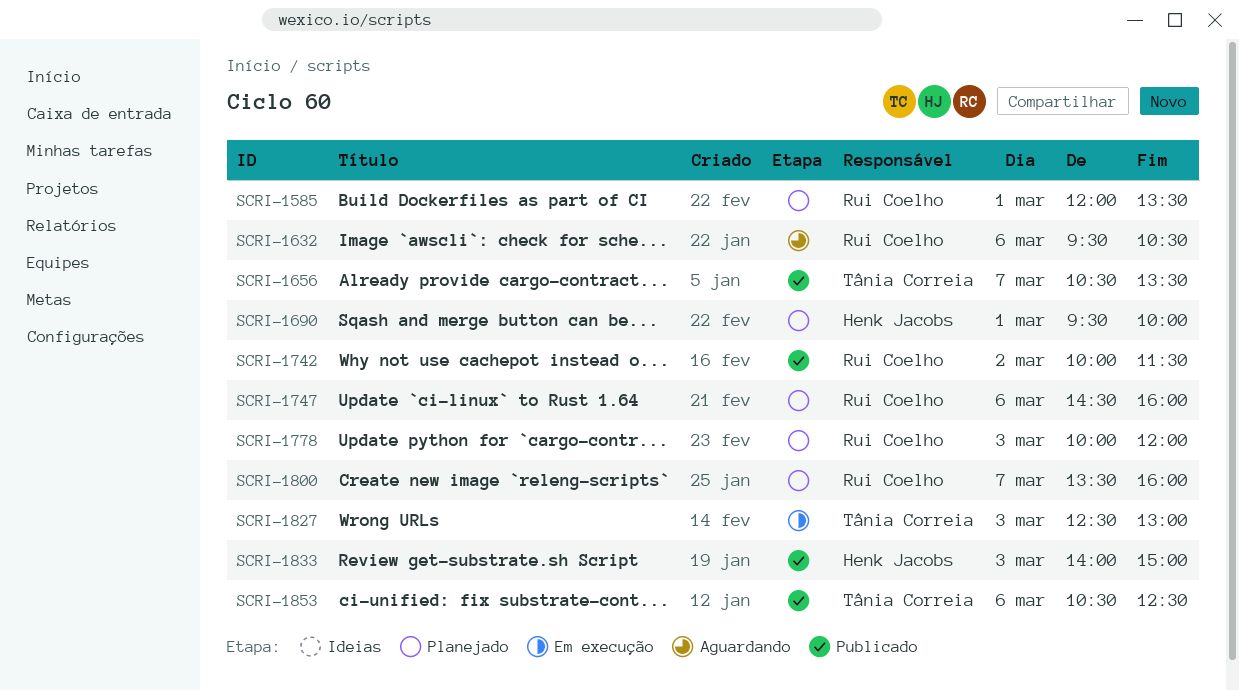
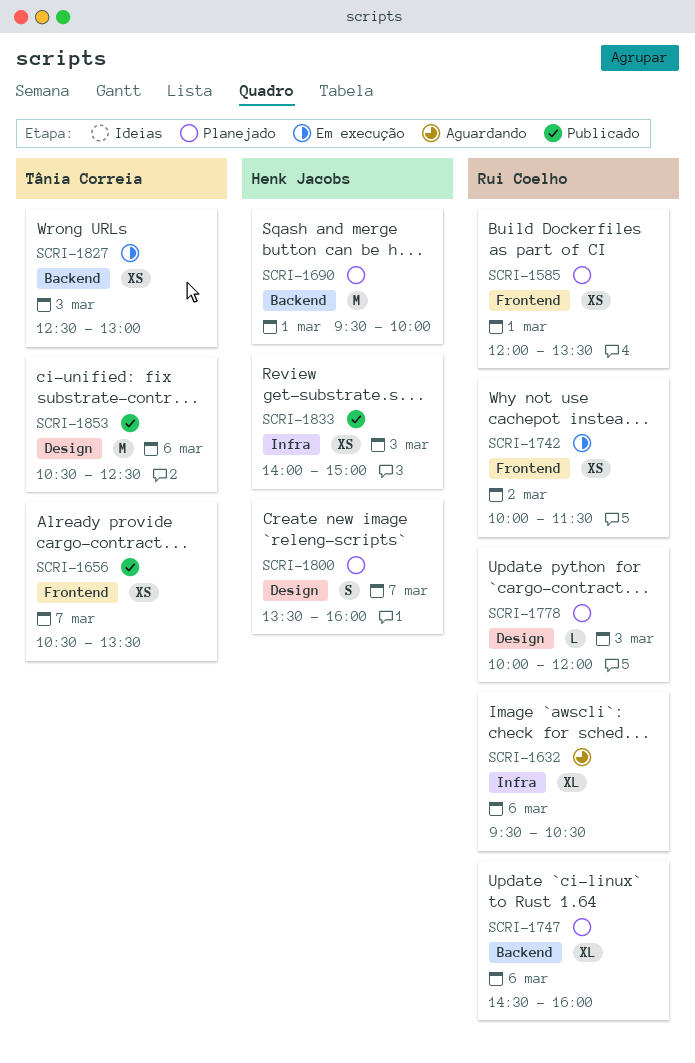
SCRI-1742, status: Publicado -> Em execução
SCRI-1800, owner: Rui Coelho -> Henk Jacobs

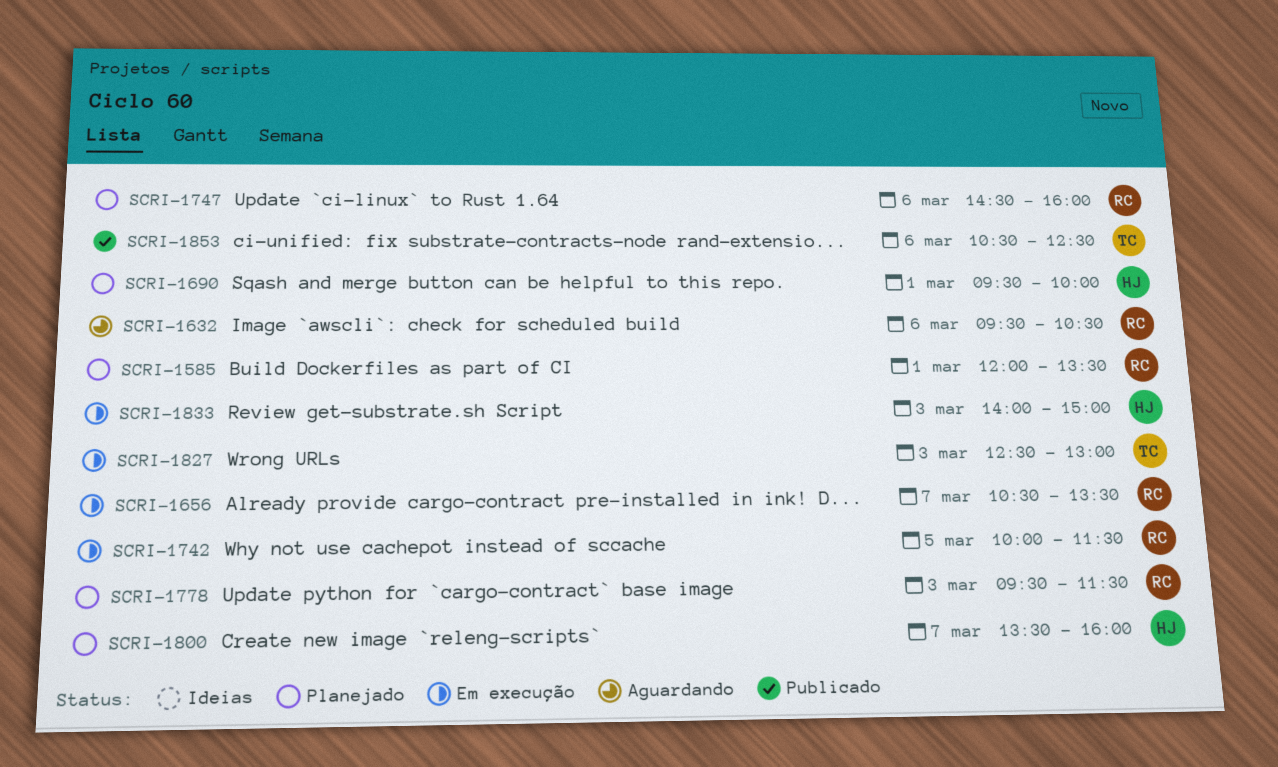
SCRI-1656, status: Publicado -> Em execução
SCRI-1656, owner: Tânia Correia -> Rui Coelho
SCRI-1742, day: Mar 2 -> Mar 5
SCRI-1778, begins: 10:00 -> 09:30
SCRI-1778, ends: 12:00 -> 11:30
SCRI-1833, status: Publicado -> Em execução

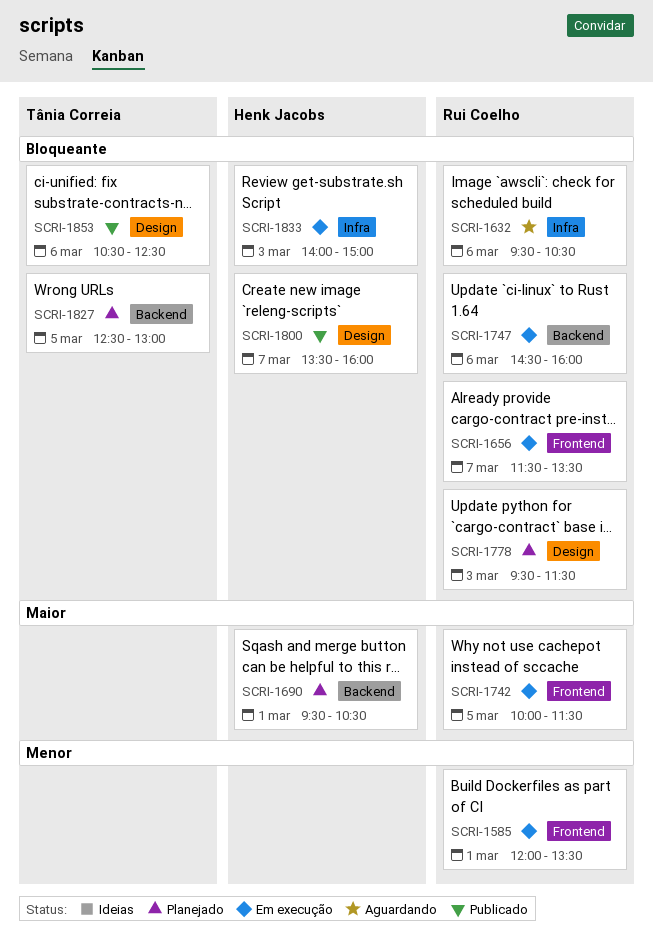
SCRI-1585, status: Planejado -> Em execução
SCRI-1656, begins: 10:30 -> 11:30
SCRI-1690, ends: 10:00 -> 10:30
SCRI-1747, status: Planejado -> Em execução
SCRI-1800, status: Planejado -> Publicado
SCRI-1827, status: Em execução -> Planejado
SCRI-1827, day: Mar 3 -> Mar 5

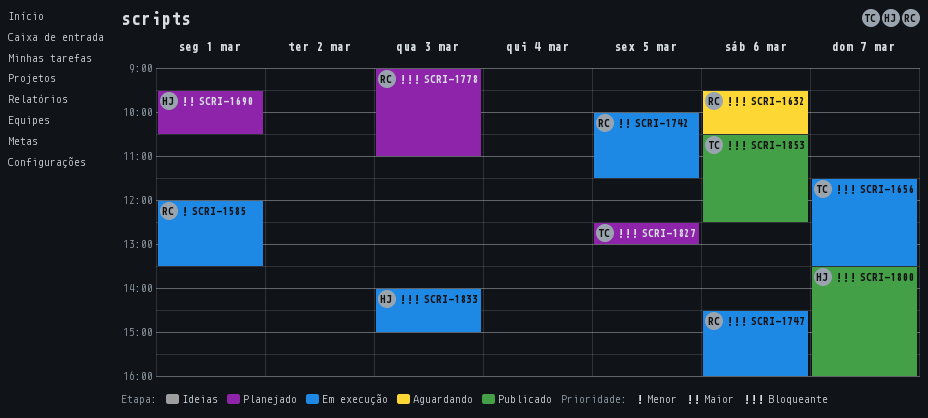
SCRI-1656, owner: Rui Coelho -> Tânia Correia
SCRI-1778, begins: 09:30 -> 09:00
SCRI-1778, ends: 11:30 -> 11:00

